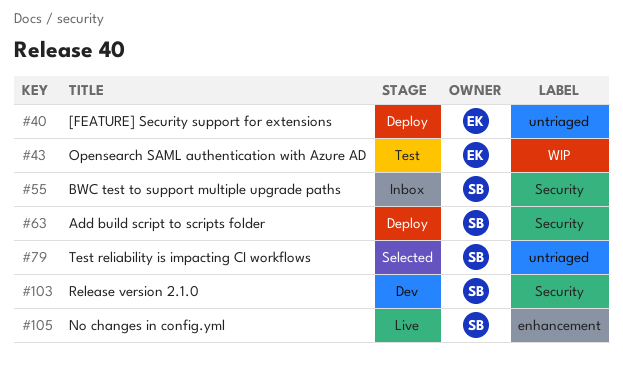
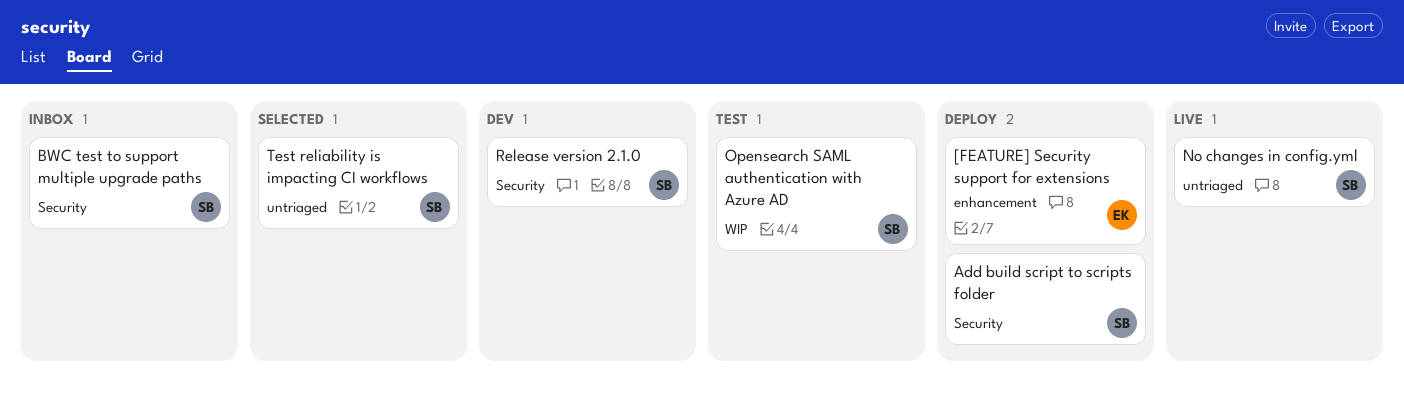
[FEATURE] Security support for extensions, label: untriaged -> enhancement
No changes in config.yml, label: enhancement -> untriaged
Opensearch SAML authentication with Azure AD, owner: EK -> SB

